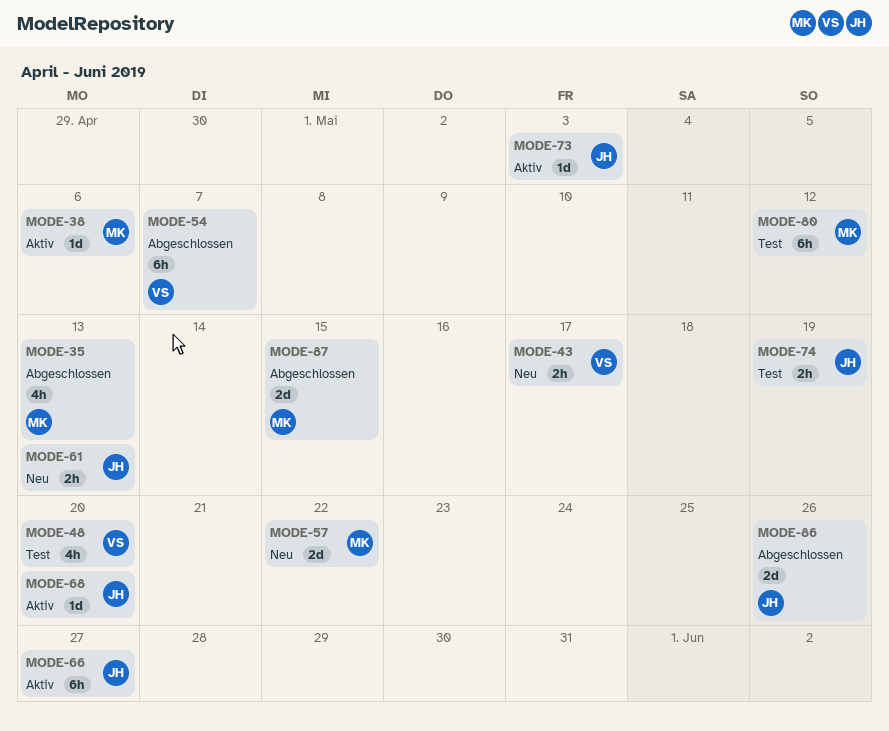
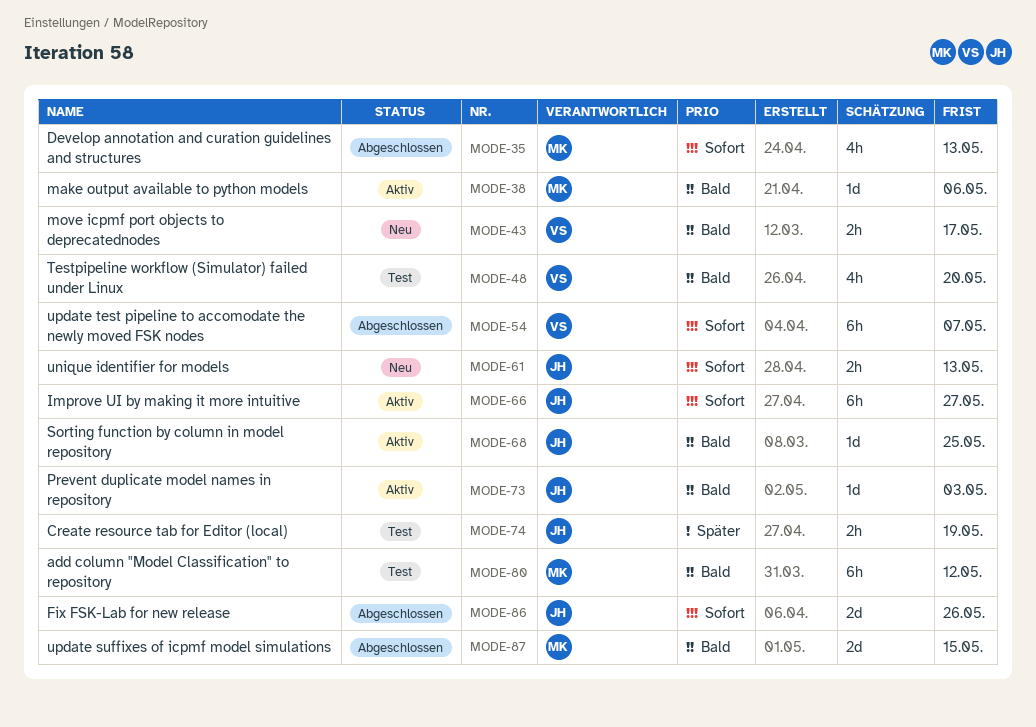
MODE-57: present -> none
MODE-68, due: May 20 -> May 25

